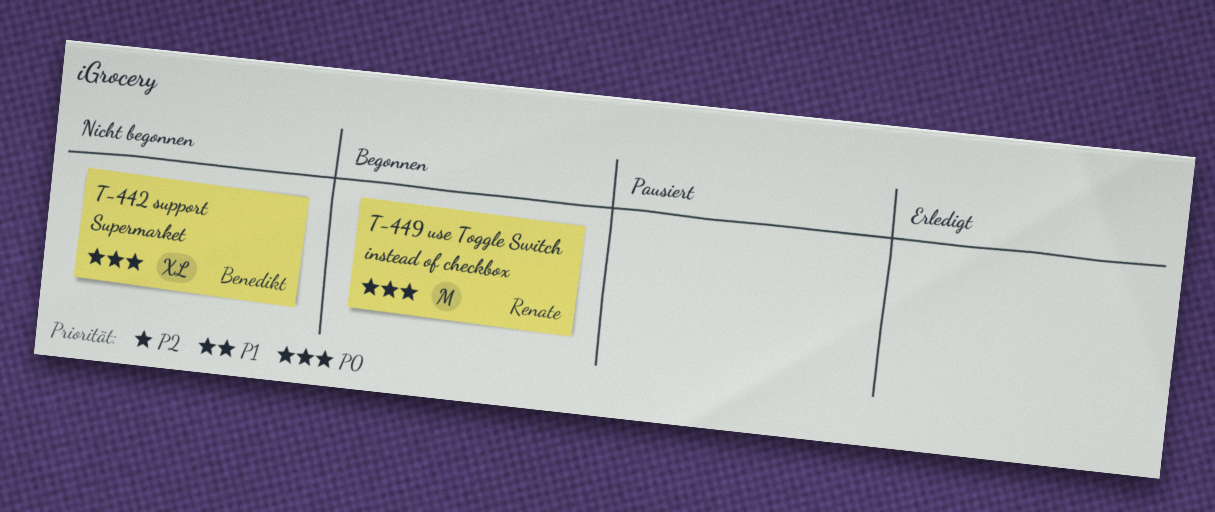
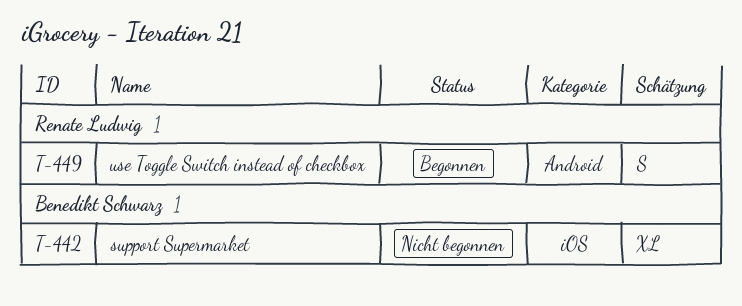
T-449, estimate: M -> S

